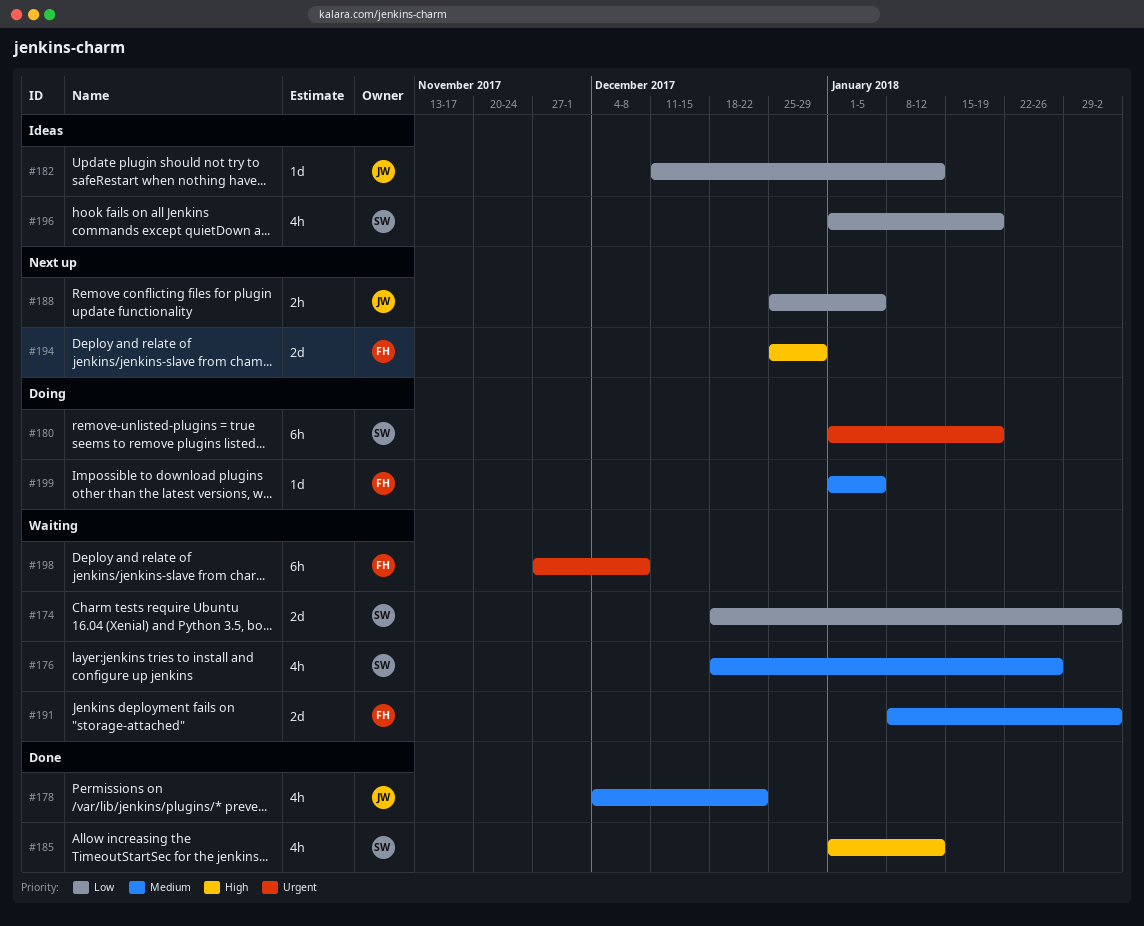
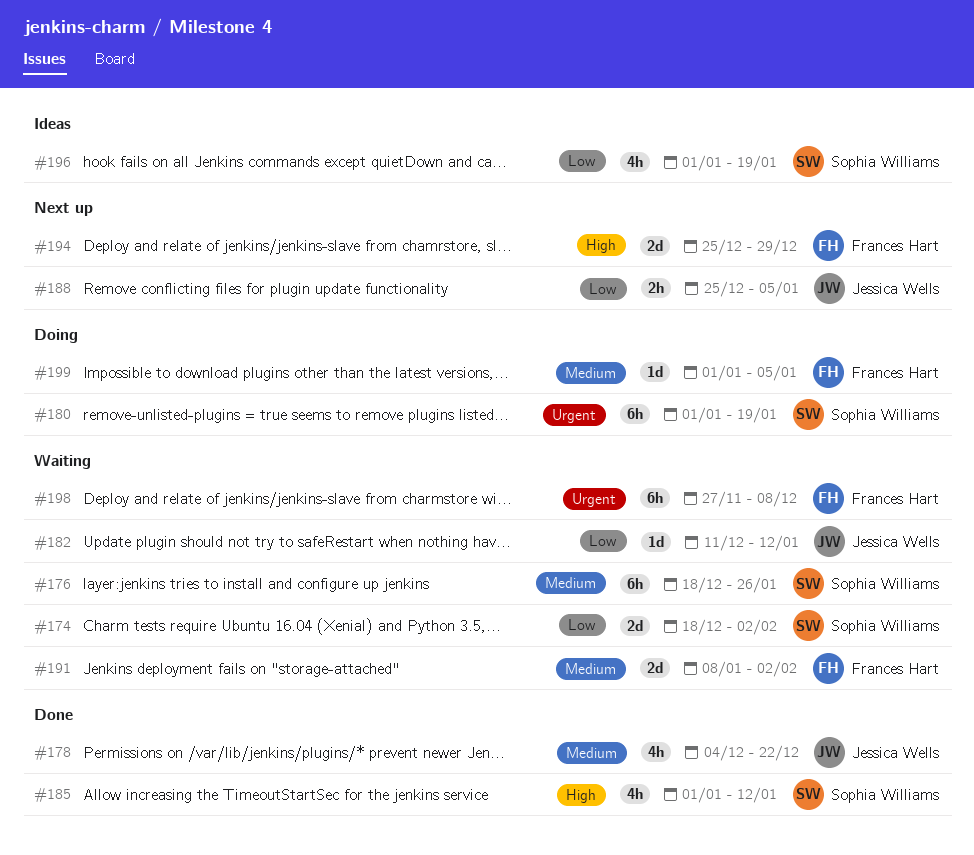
#176, estimate: 4h -> 6h
#182, status: Ideas -> Waiting

